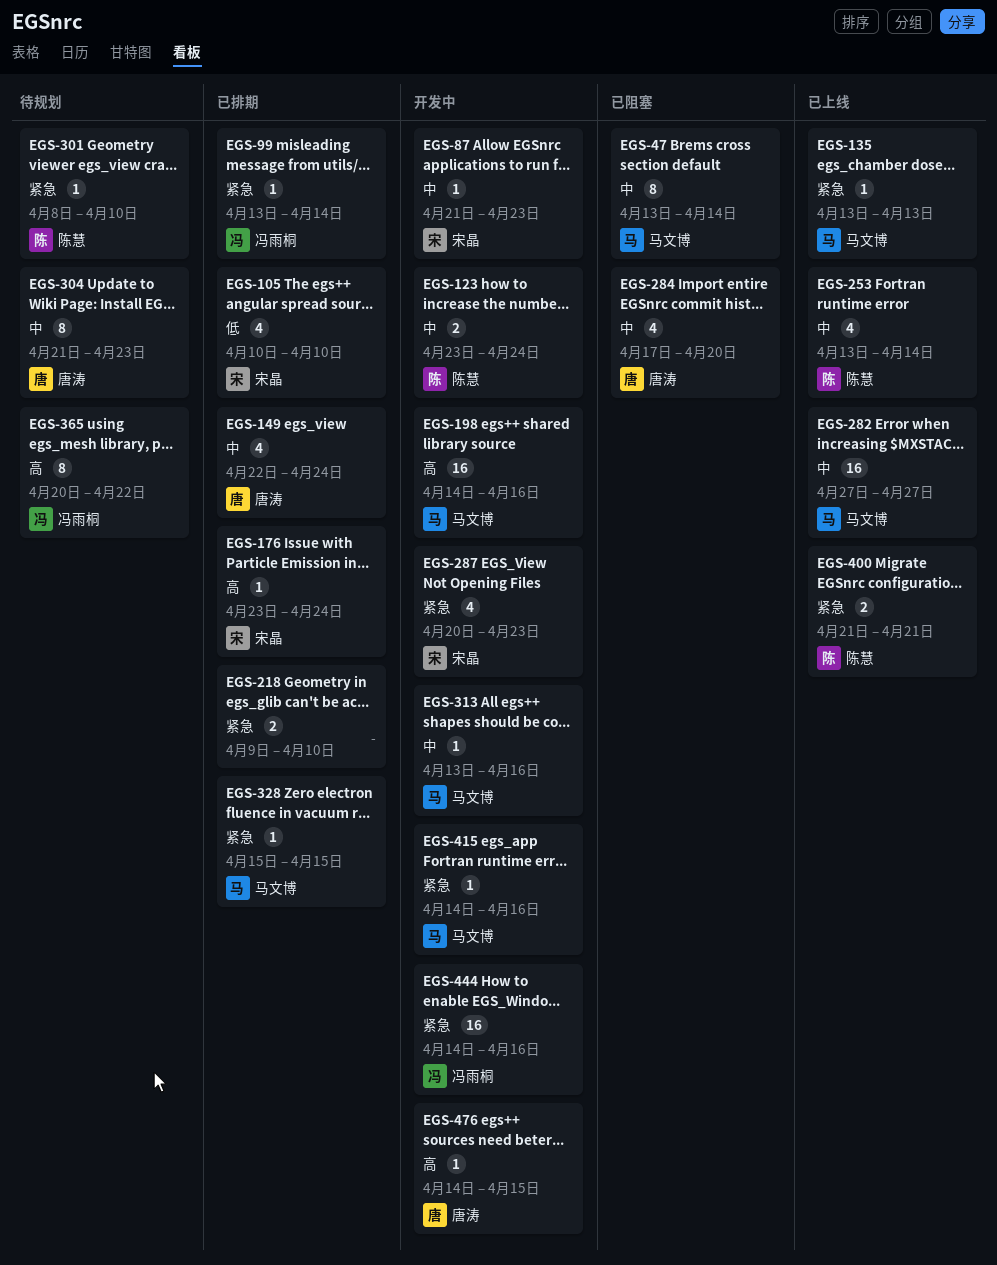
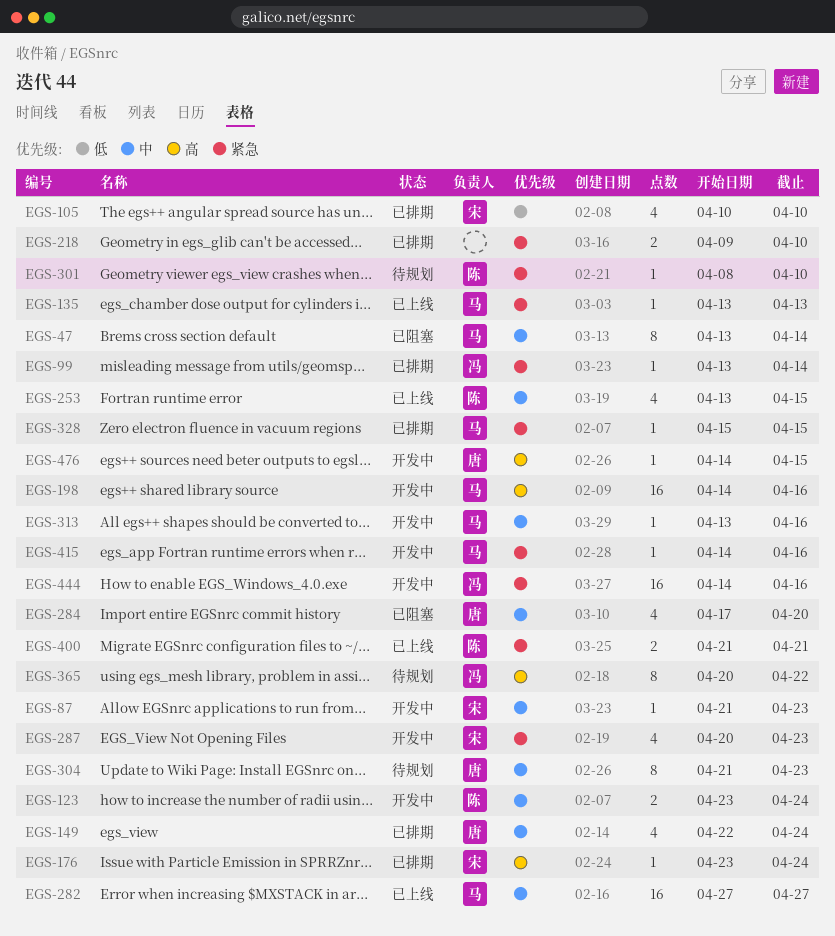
EGS-253, due: Apr 14 -> Apr 15

